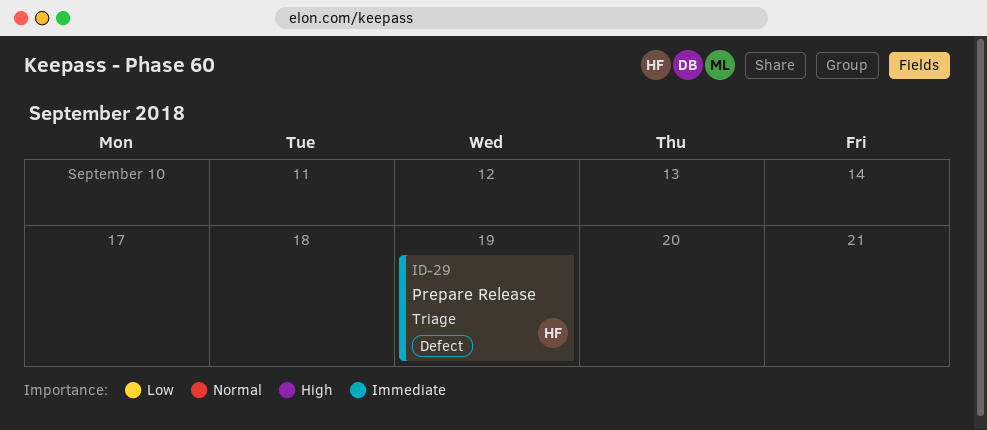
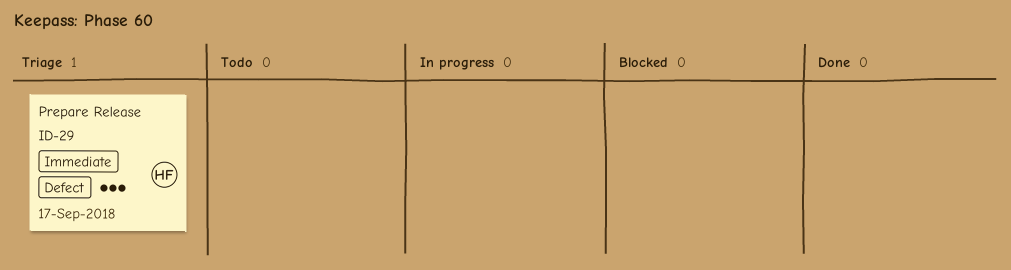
ID-29, due: Sep 19 -> Sep 17

